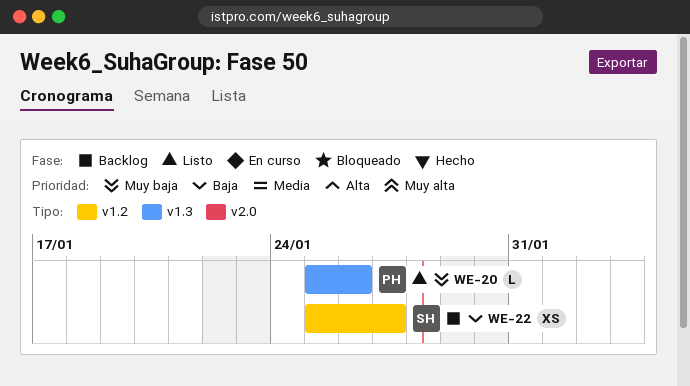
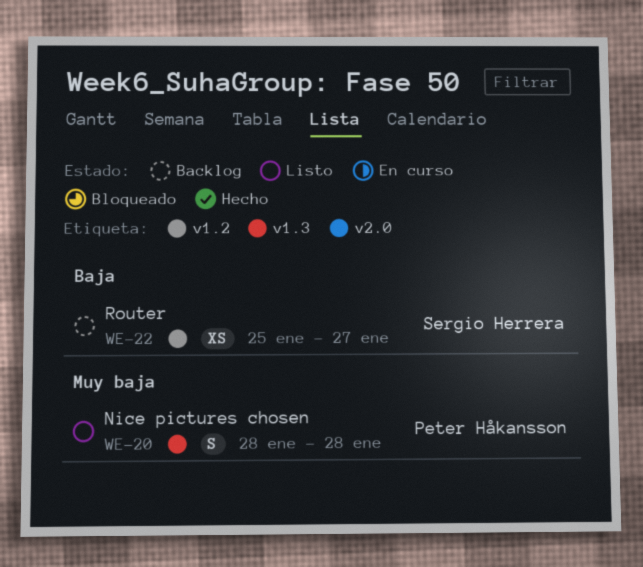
WE-20, estimate: L -> S
WE-20, start: Jan 25 -> Jan 28
WE-20, due: Jan 26 -> Jan 28

